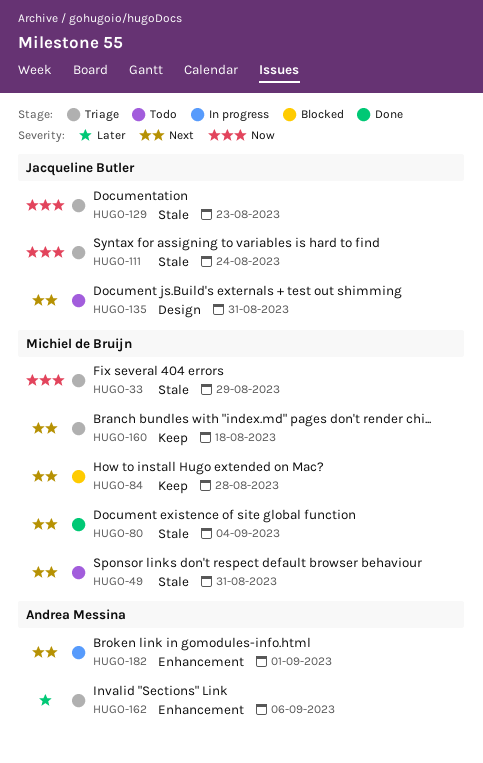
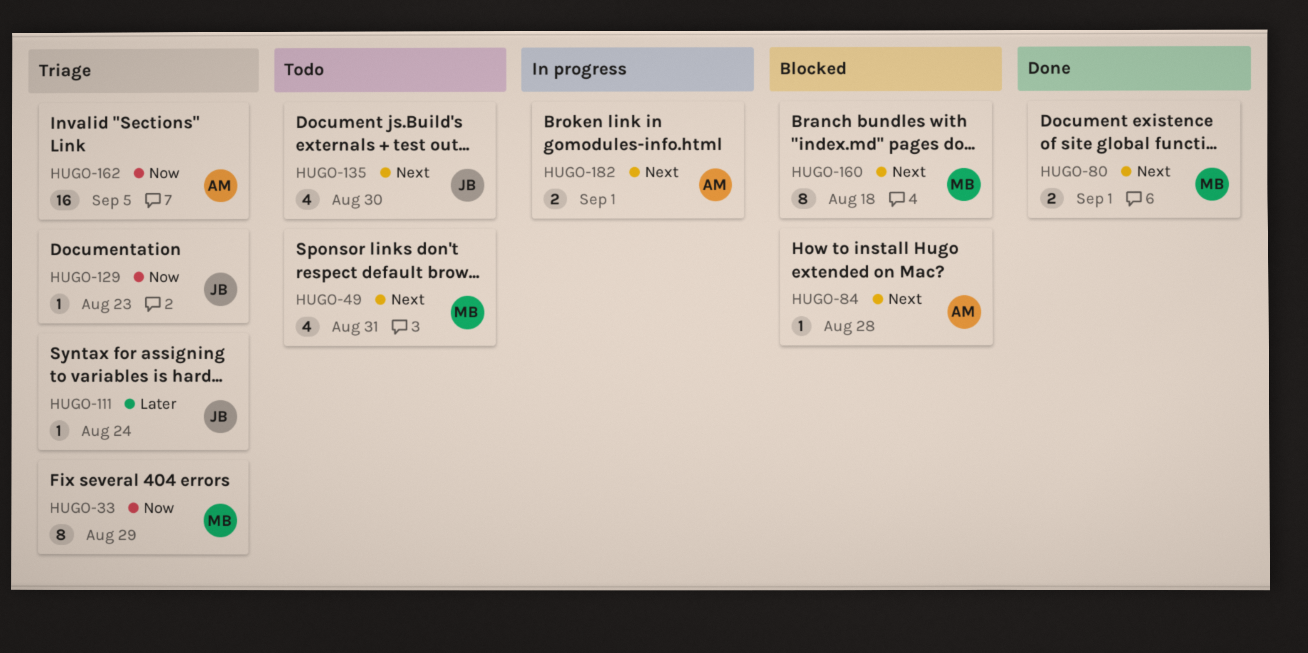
HUGO-80, due: Sep 4 -> Sep 1
HUGO-84, owner: Michiel de Bruijn -> Andrea Messina
HUGO-111, priority: Now -> Later
HUGO-135, due: Aug 31 -> Aug 30
HUGO-160, status: Triage -> Blocked
HUGO-162, priority: Later -> Now
HUGO-162, due: Sep 6 -> Sep 5

